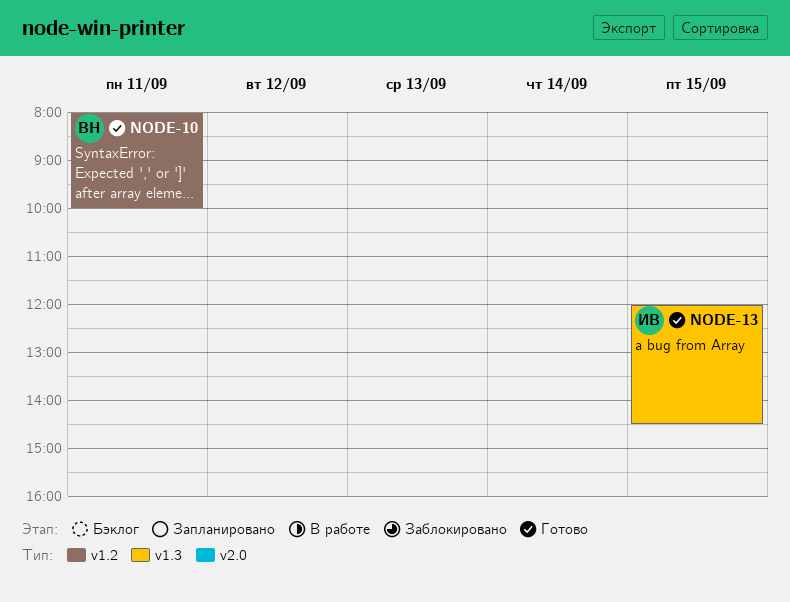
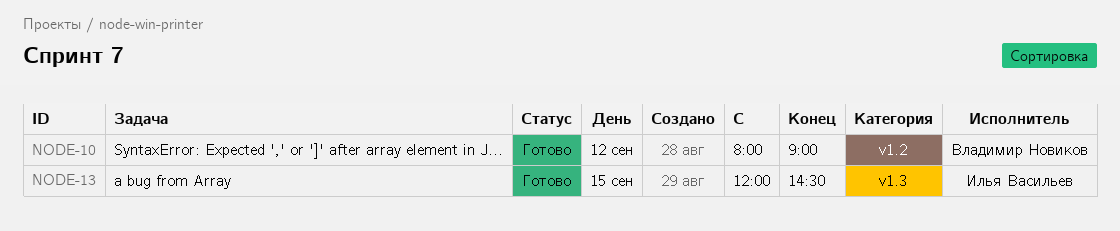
NODE-10, day: Sep 11 -> Sep 12
NODE-10, ends: 10:00 -> 09:00

